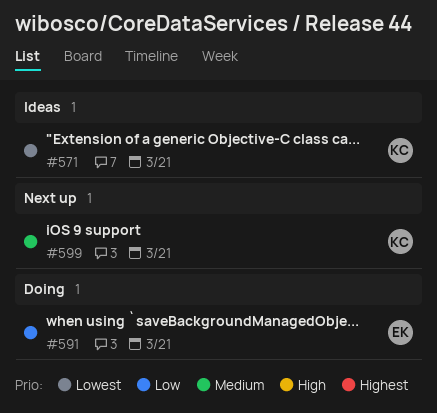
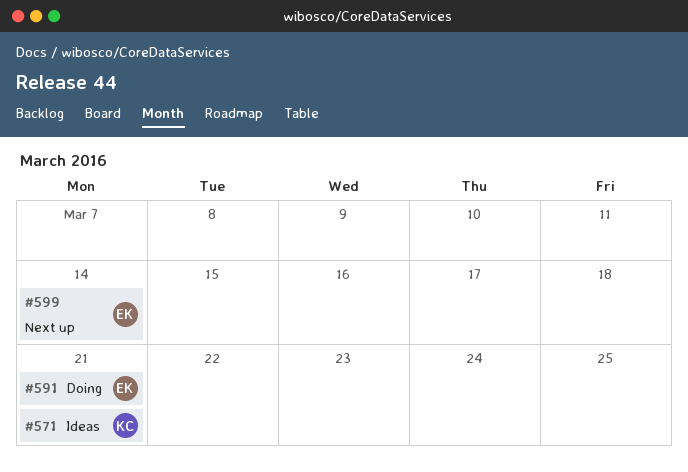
#599, owner: KC -> EK
#599, due: Mar 21 -> Mar 14

